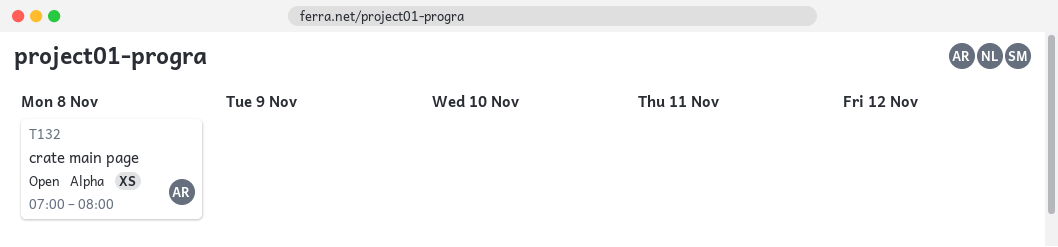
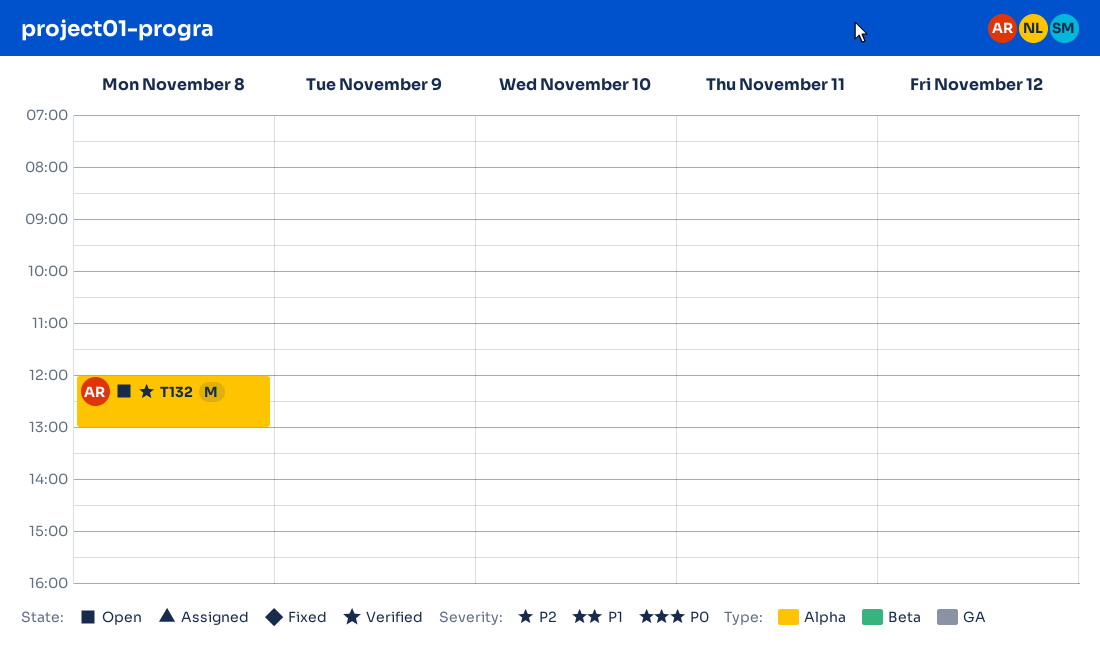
T132, estimate: XS -> M
T132, begins: 07:00 -> 12:00
T132, ends: 08:00 -> 13:00

